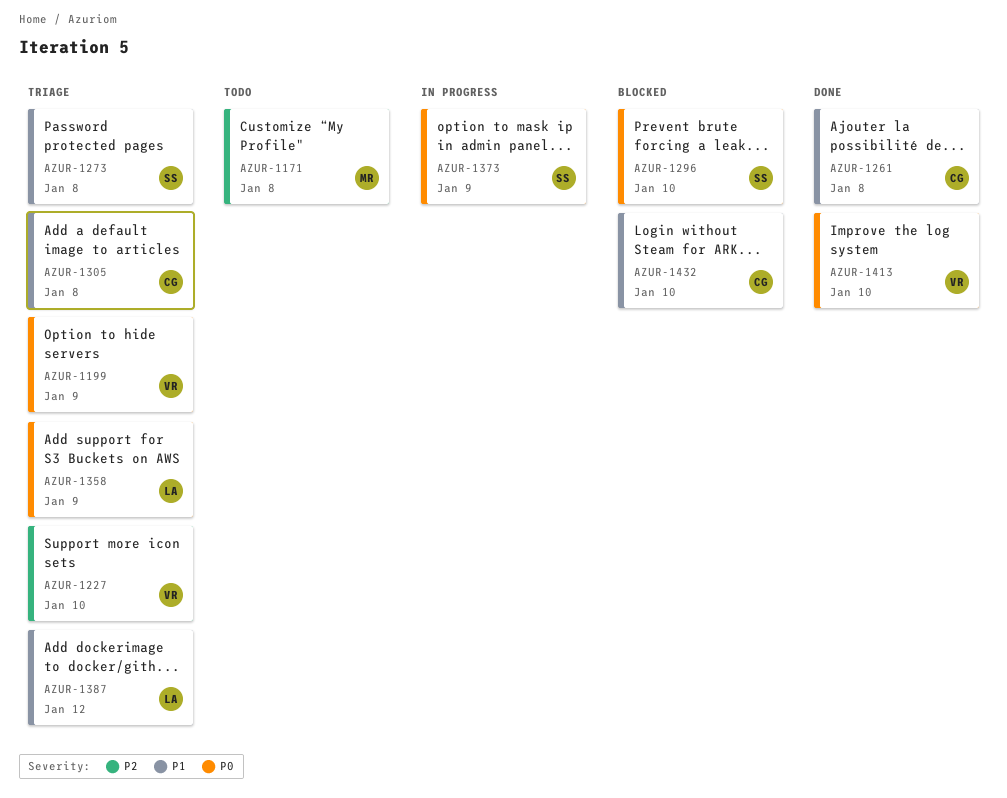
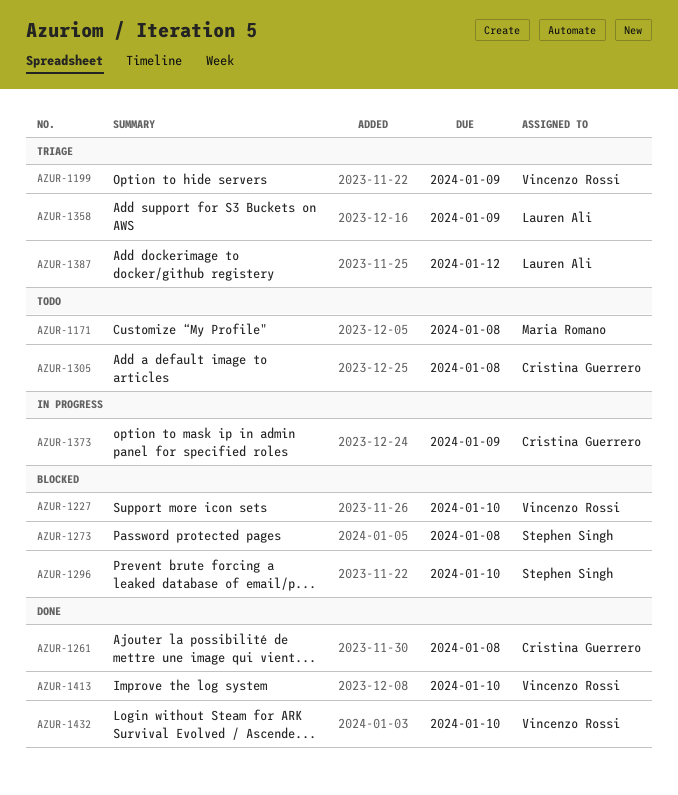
AZUR-1227, status: Triage -> Blocked
AZUR-1273, status: Triage -> Blocked
AZUR-1305, status: Triage -> Todo
AZUR-1373, owner: Stephen Singh -> Cristina Guerrero
AZUR-1432, status: Blocked -> Done
AZUR-1432, owner: Cristina Guerrero -> Vincenzo Rossi

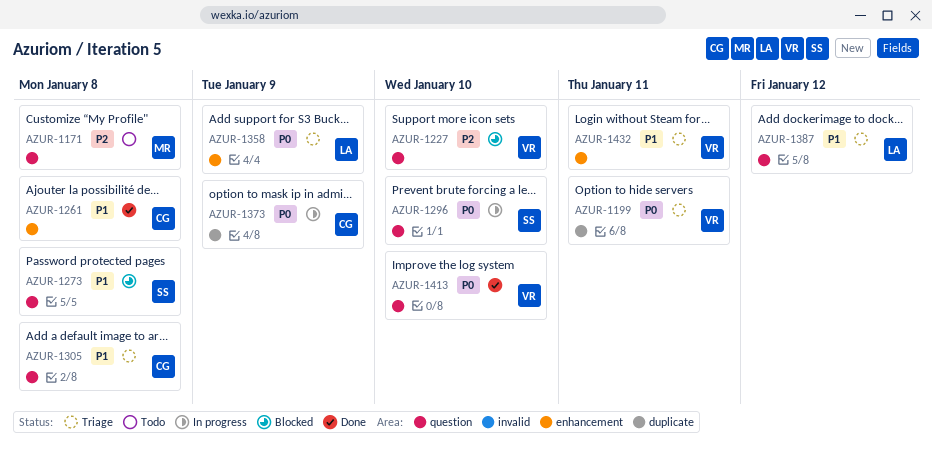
AZUR-1199, due: Jan 9 -> Jan 11
AZUR-1296, status: Blocked -> In progress
AZUR-1305, status: Todo -> Triage
AZUR-1432, status: Done -> Triage
AZUR-1432, due: Jan 10 -> Jan 11

